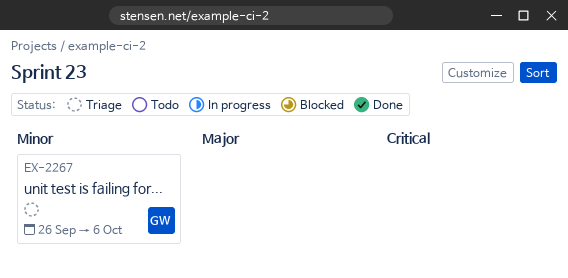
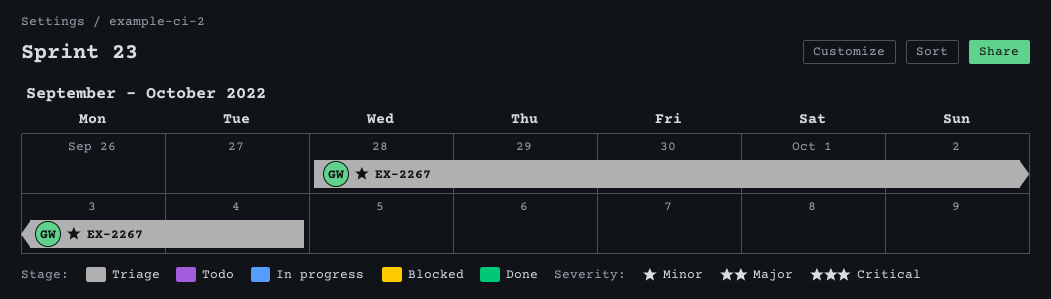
EX-2267, start: Sep 26 -> Sep 28
EX-2267, due: Oct 6 -> Oct 4

